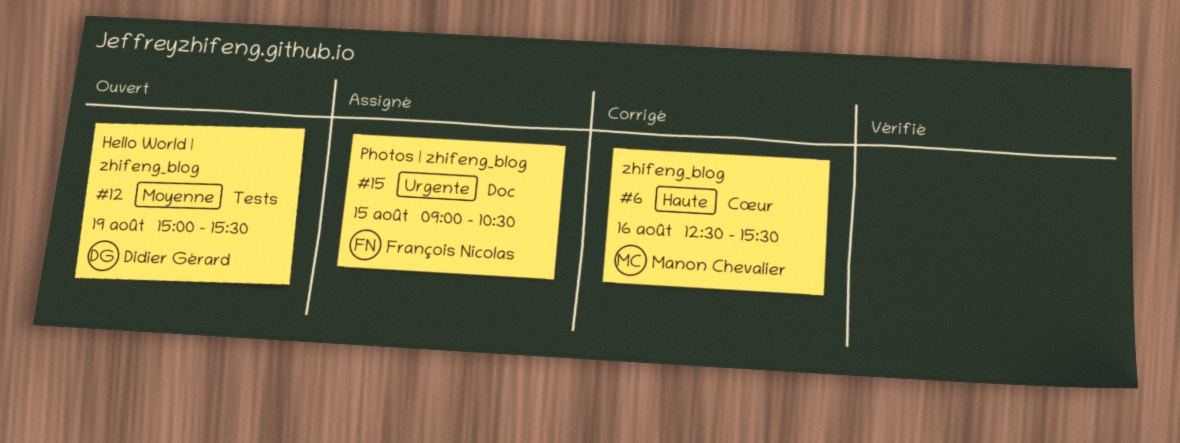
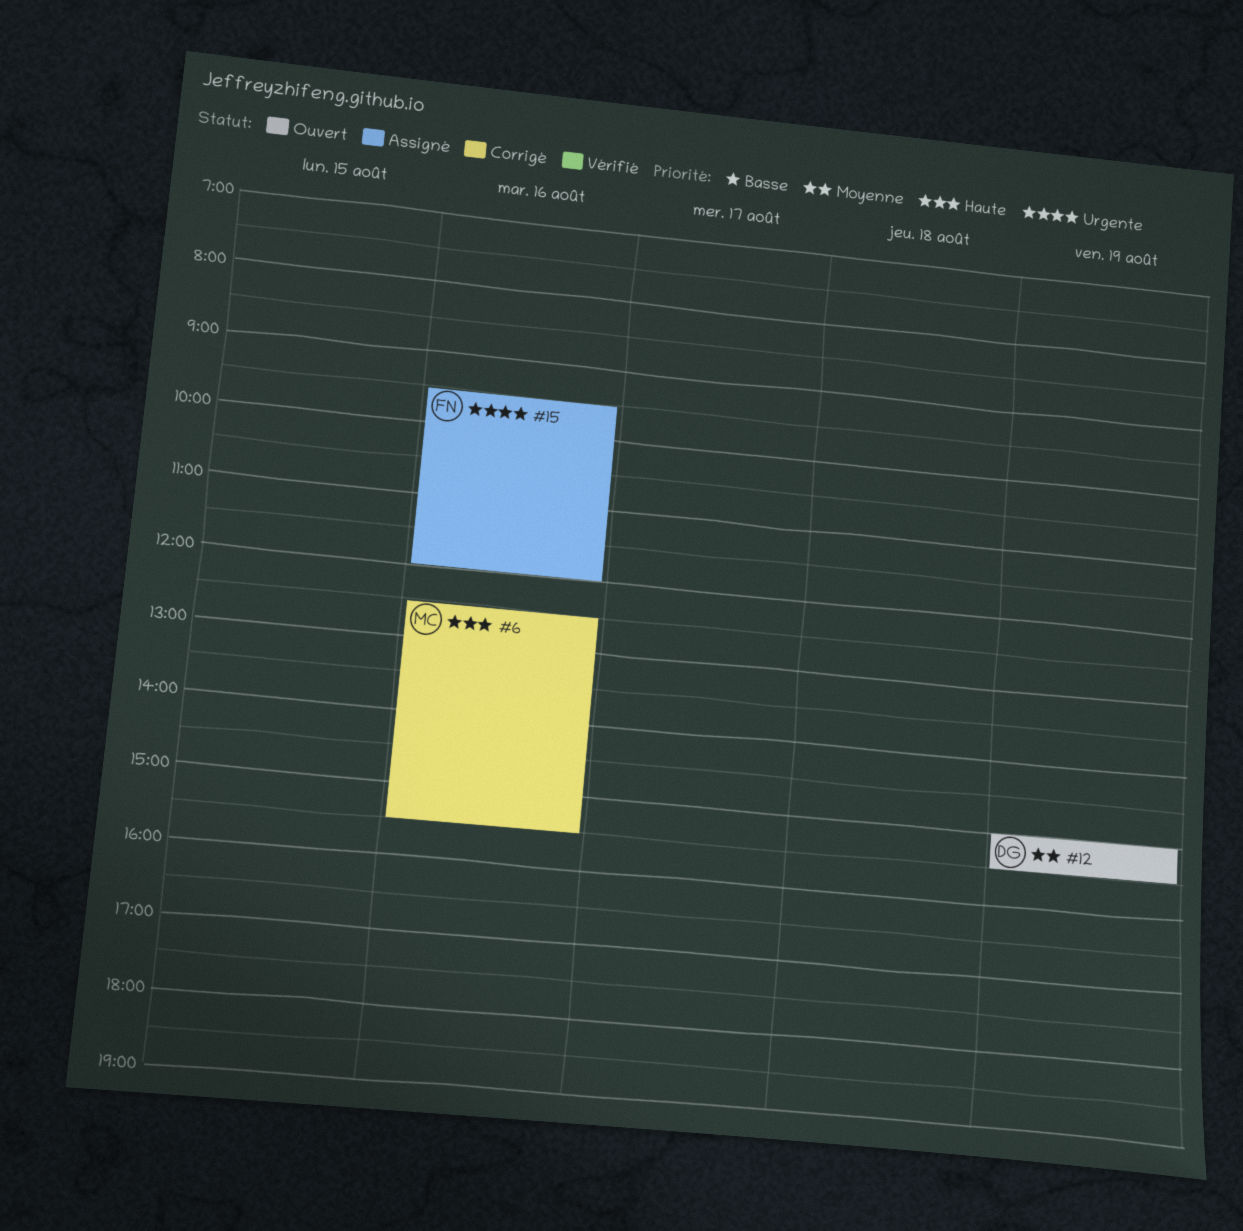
#15, day: Aug 15 -> Aug 16
#15, begins: 09:00 -> 09:30
#15, ends: 10:30 -> 12:00

